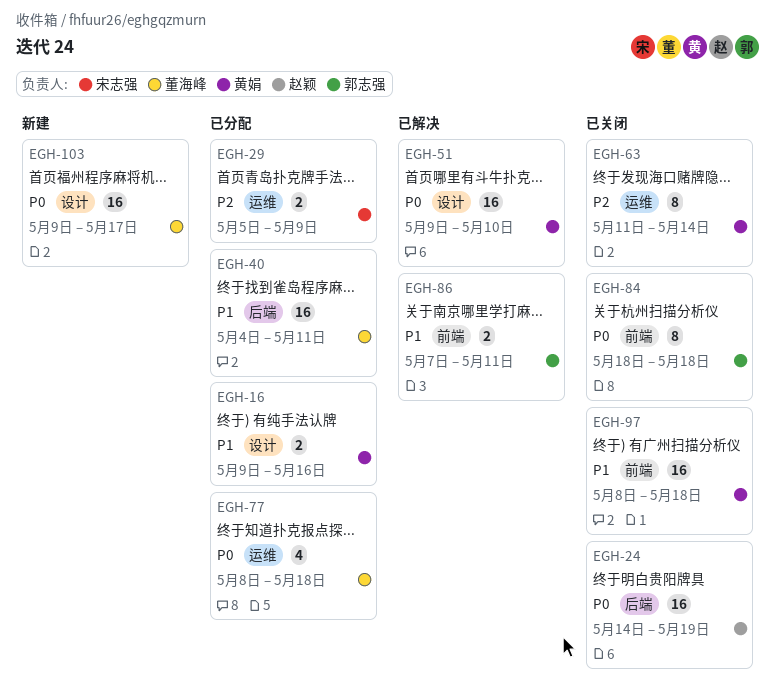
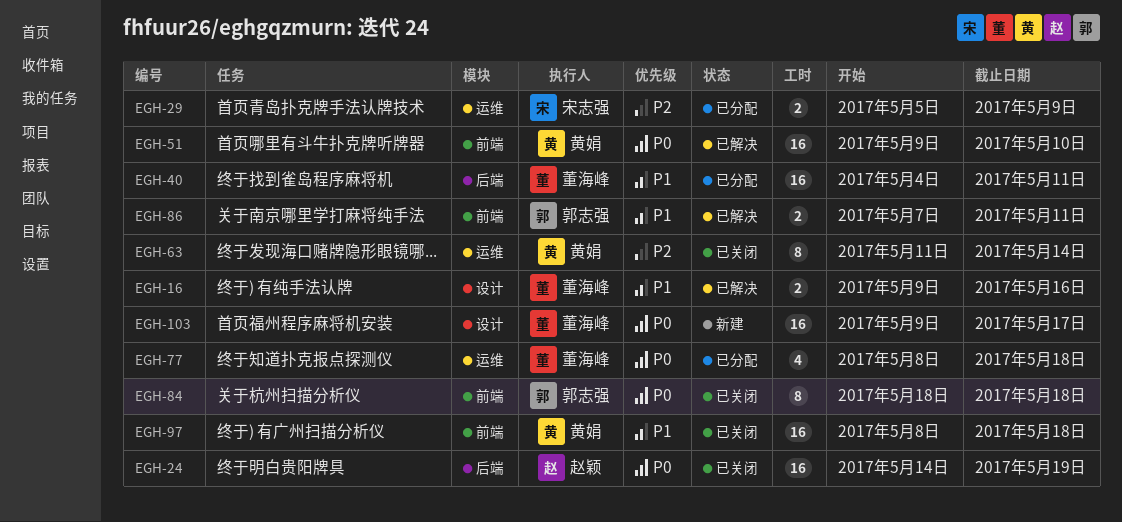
EGH-16, status: 已分配 -> 已解决
EGH-16, owner: 黄娟 -> 董海峰
EGH-51, label: 设计 -> 前端

